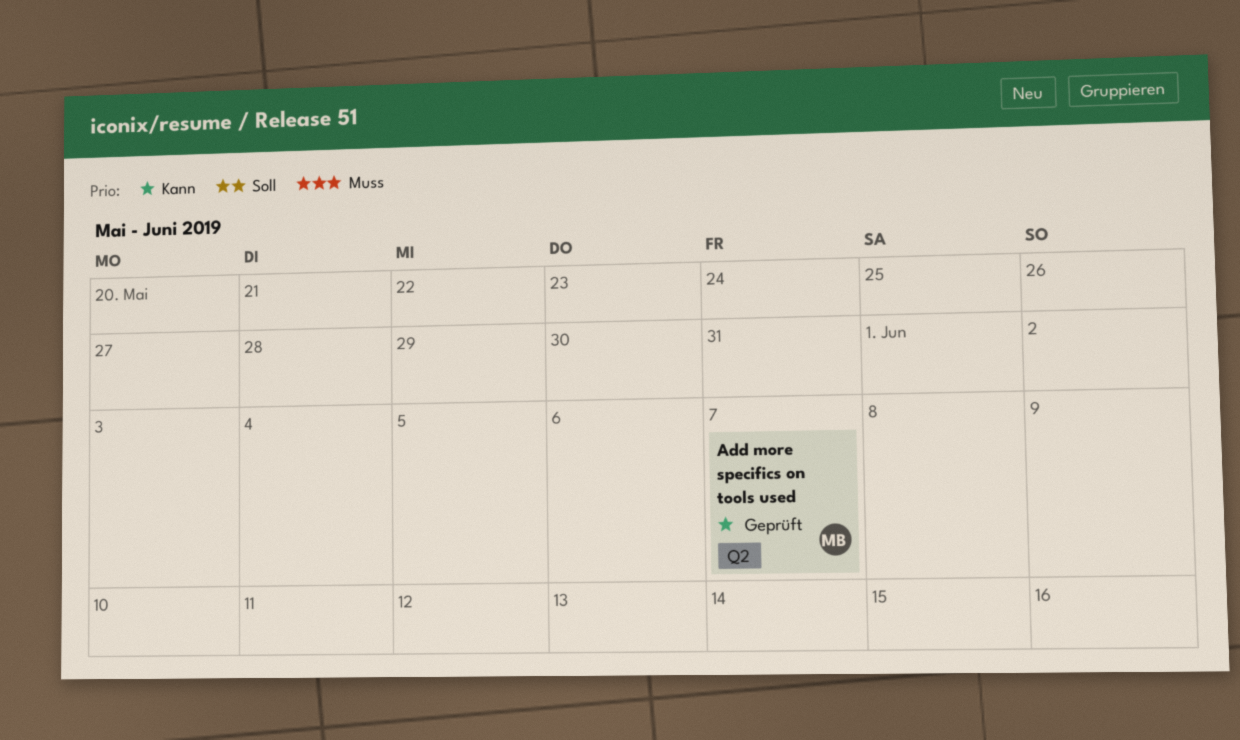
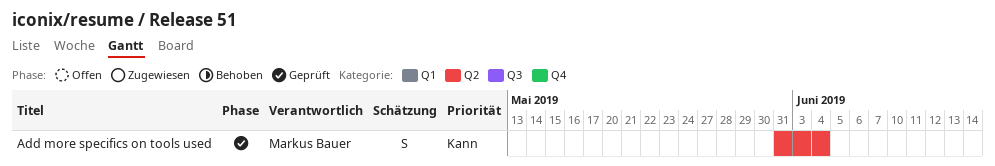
Add more specifics on tools used, due: Jun 7 -> Jun 4

